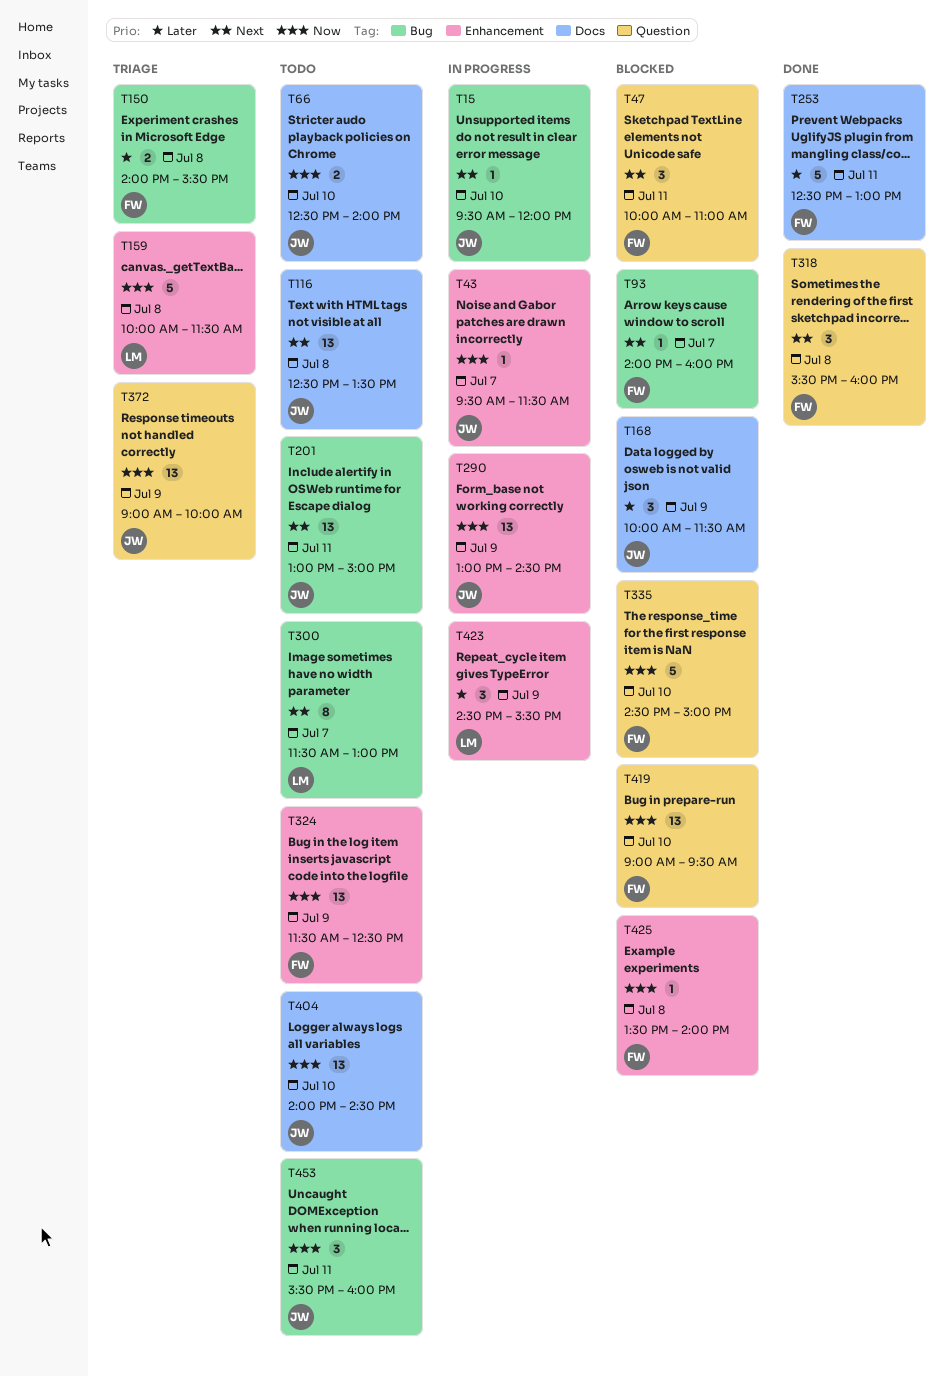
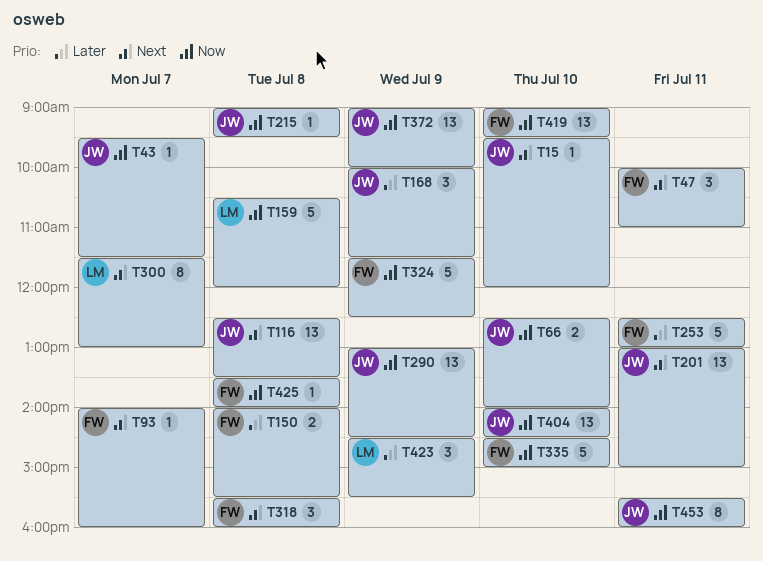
T159, begins: 10:00 -> 10:30
T159, ends: 11:30 -> 12:00
T215: none -> present
T324, estimate: 13 -> 5
T453, estimate: 3 -> 8

